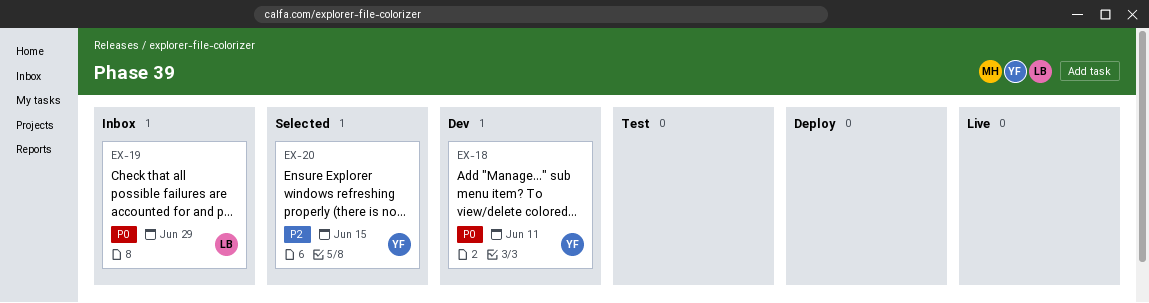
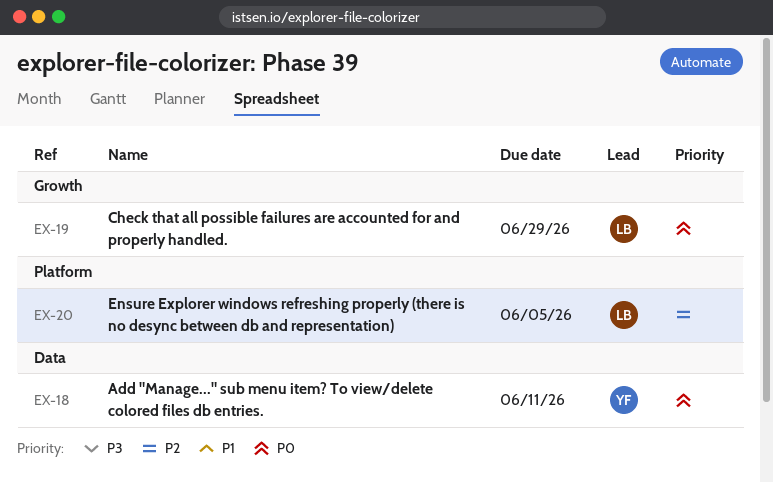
EX-20, owner: YF -> LB
EX-20, due: Jun 15 -> Jun 5

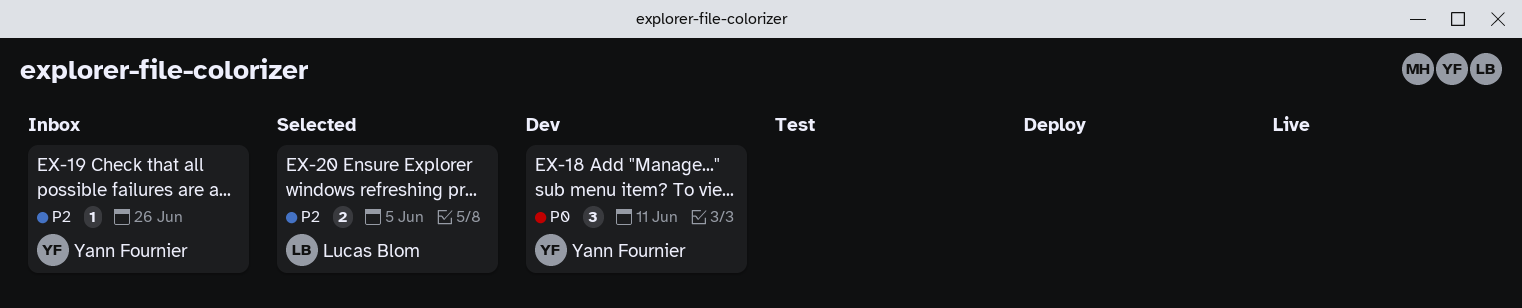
EX-19, owner: Lucas Blom -> Yann Fournier
EX-19, priority: P0 -> P2
EX-19, due: Jun 29 -> Jun 26

